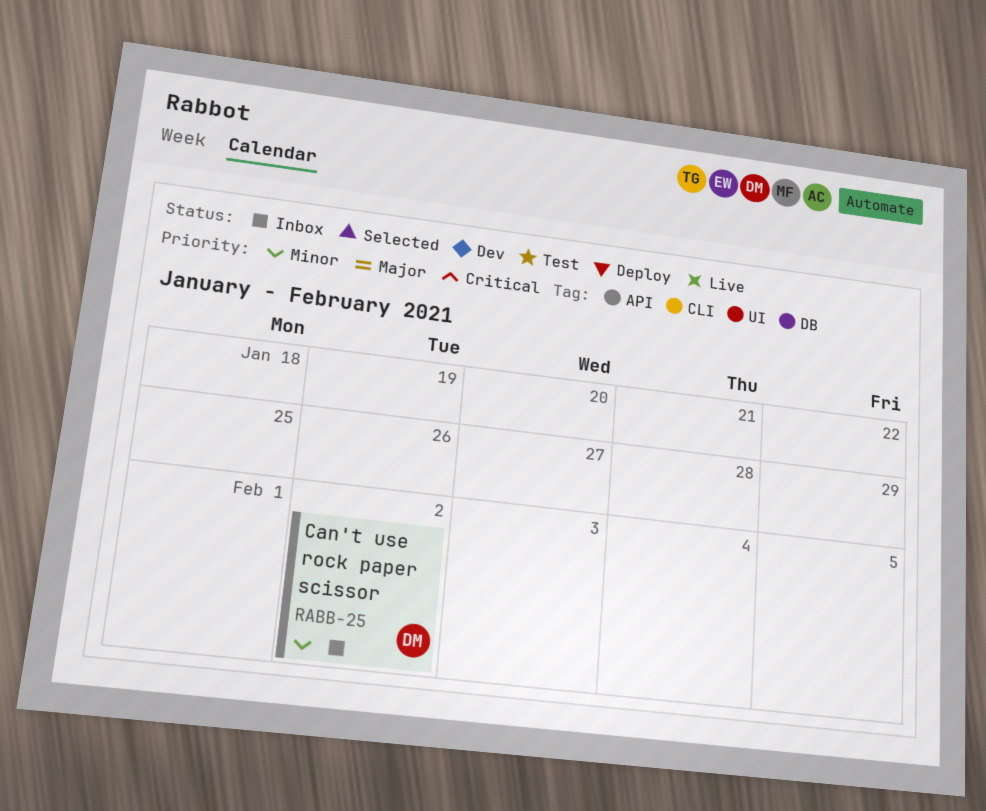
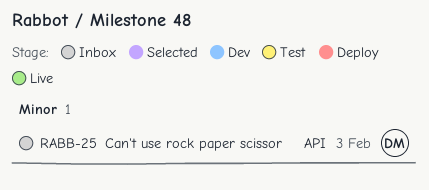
RABB-25, due: Feb 2 -> Feb 3

